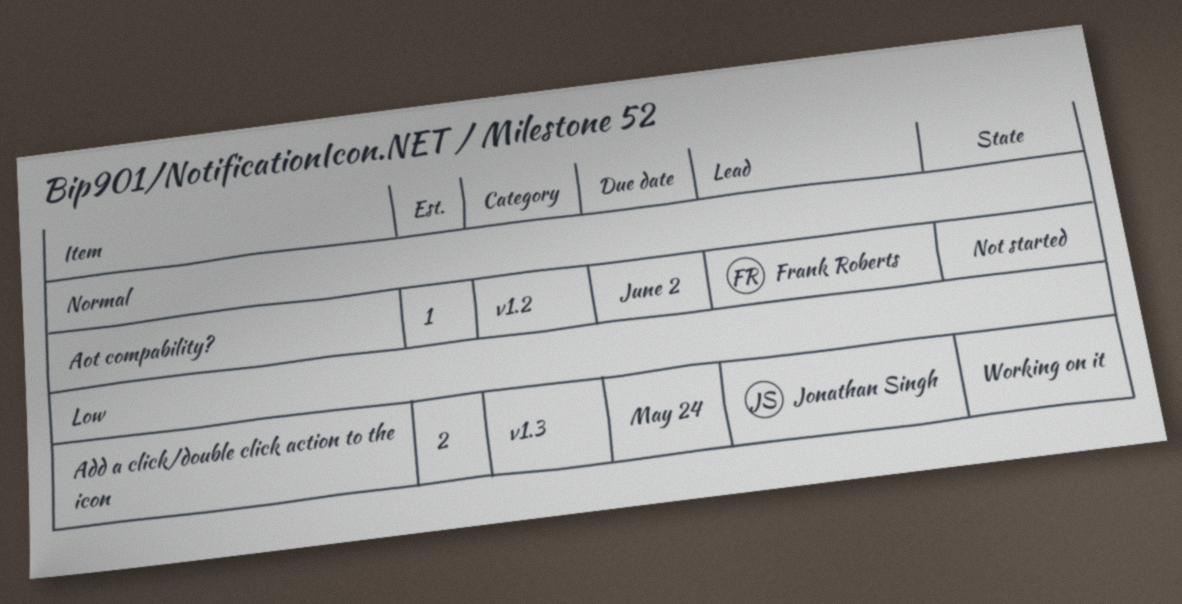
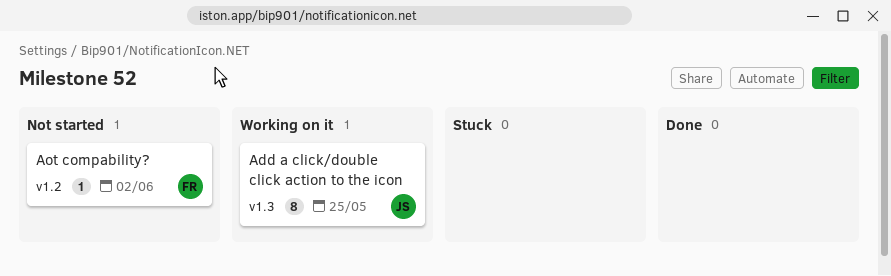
Add a click/double click action to the icon, estimate: 2 -> 8
Add a click/double click action to the icon, due: May 24 -> May 25

